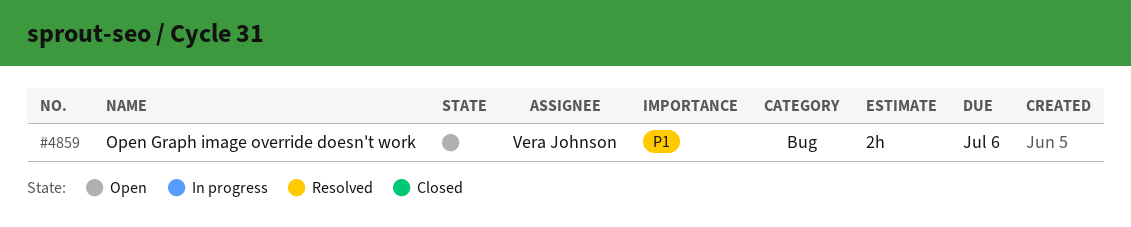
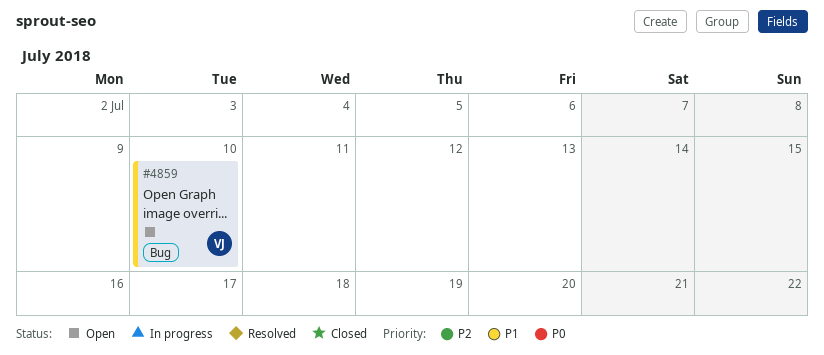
#4859, due: Jul 6 -> Jul 10

